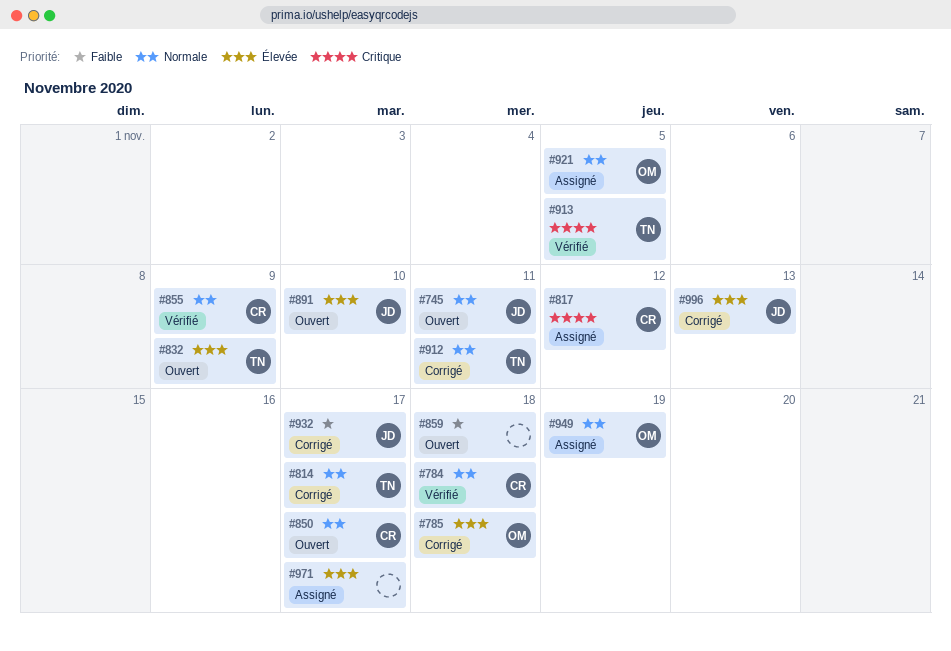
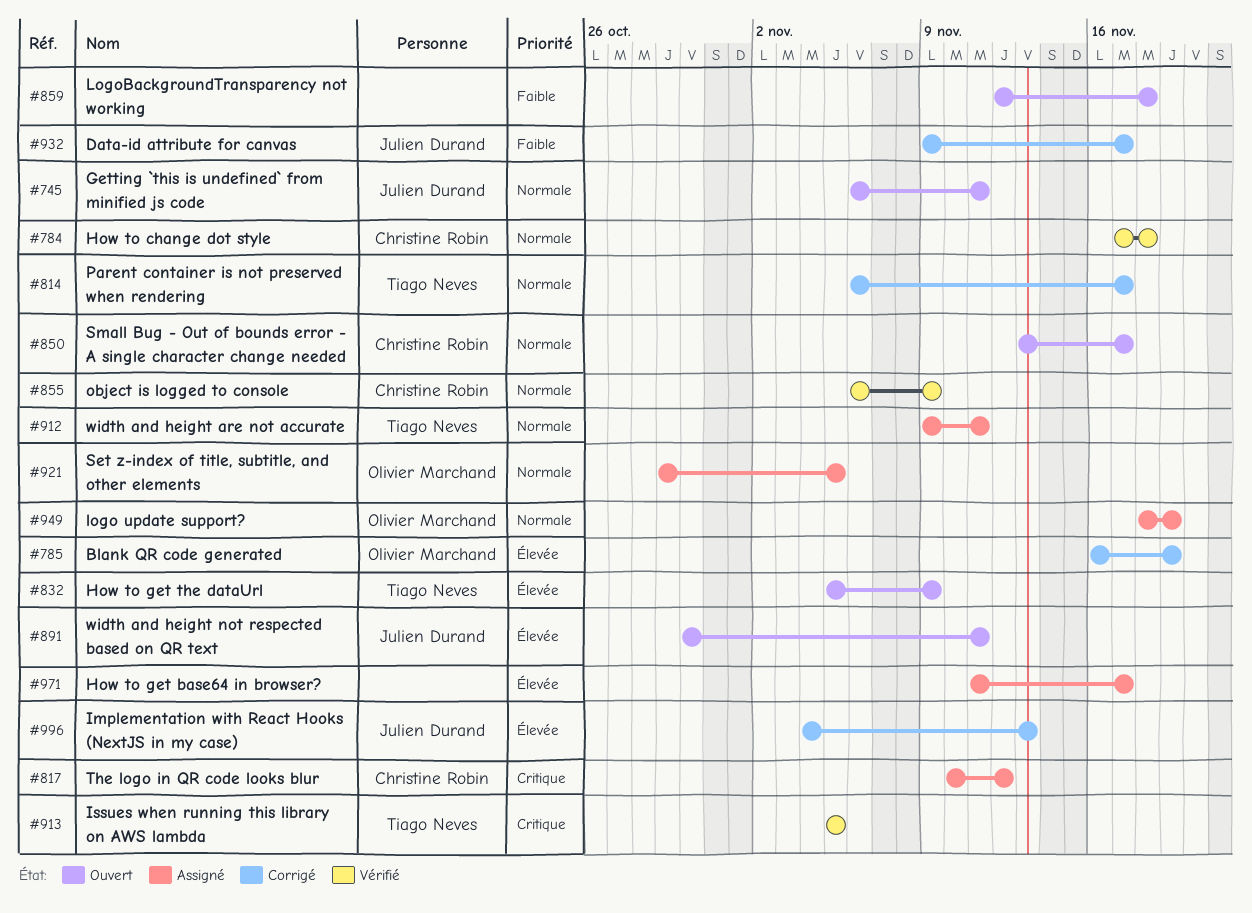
#785, due: Nov 18 -> Nov 19
#891, due: Nov 10 -> Nov 11
#912, status: Corrigé -> Assigné

